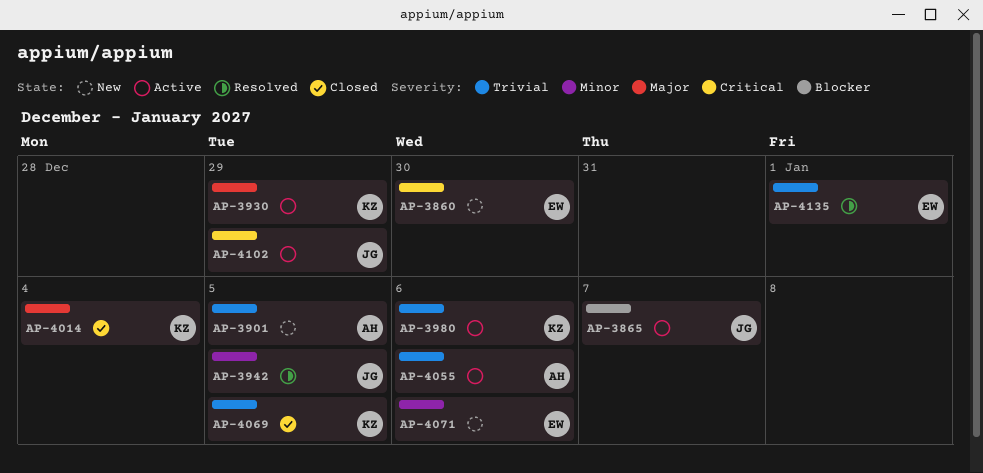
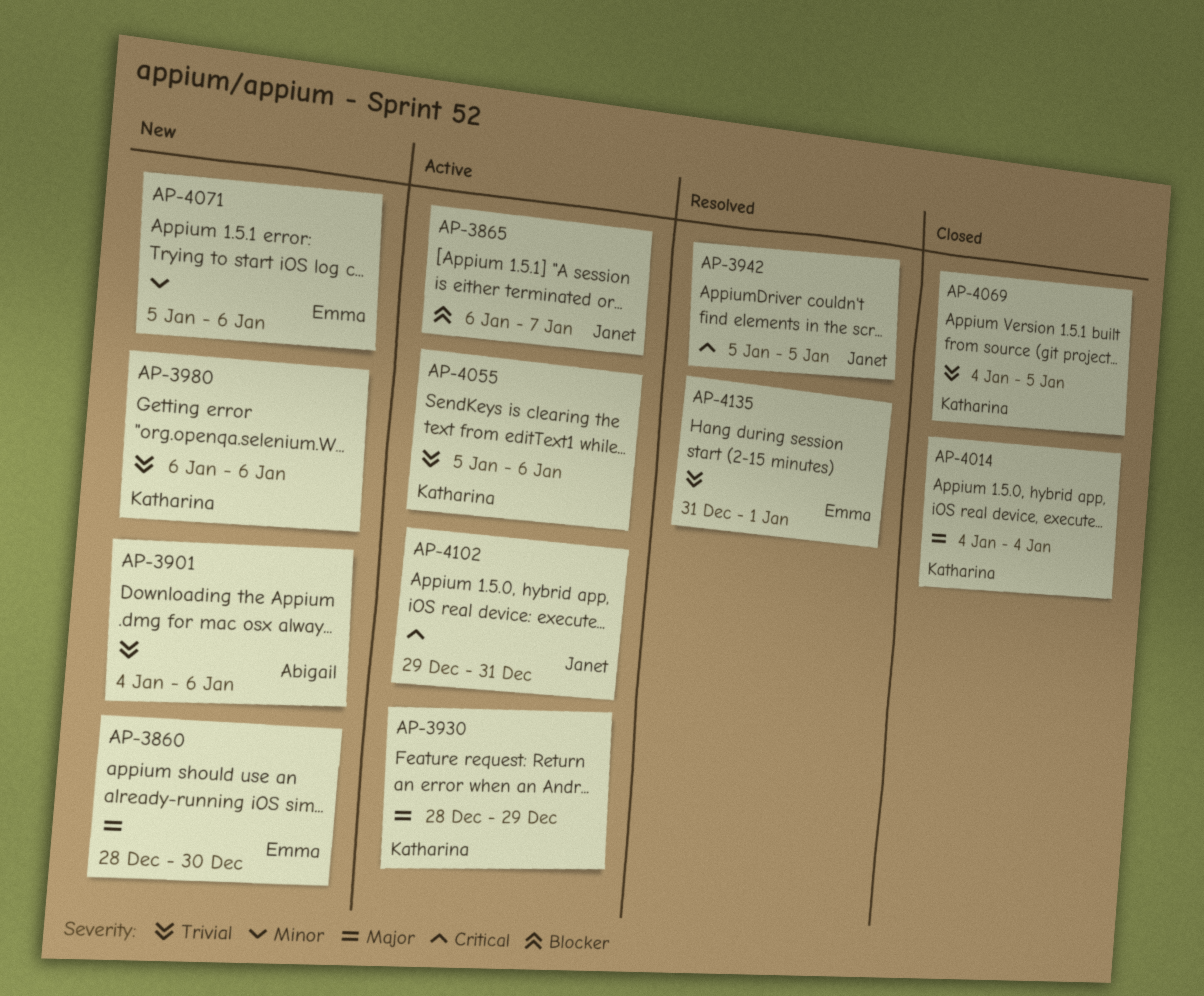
AP-3860, priority: Critical -> Major
AP-3901, due: Jan 5 -> Jan 6
AP-3942, priority: Minor -> Critical
AP-3980, status: Active -> New
AP-4055, owner: Abigail -> Katharina
AP-4102, due: Dec 29 -> Dec 31

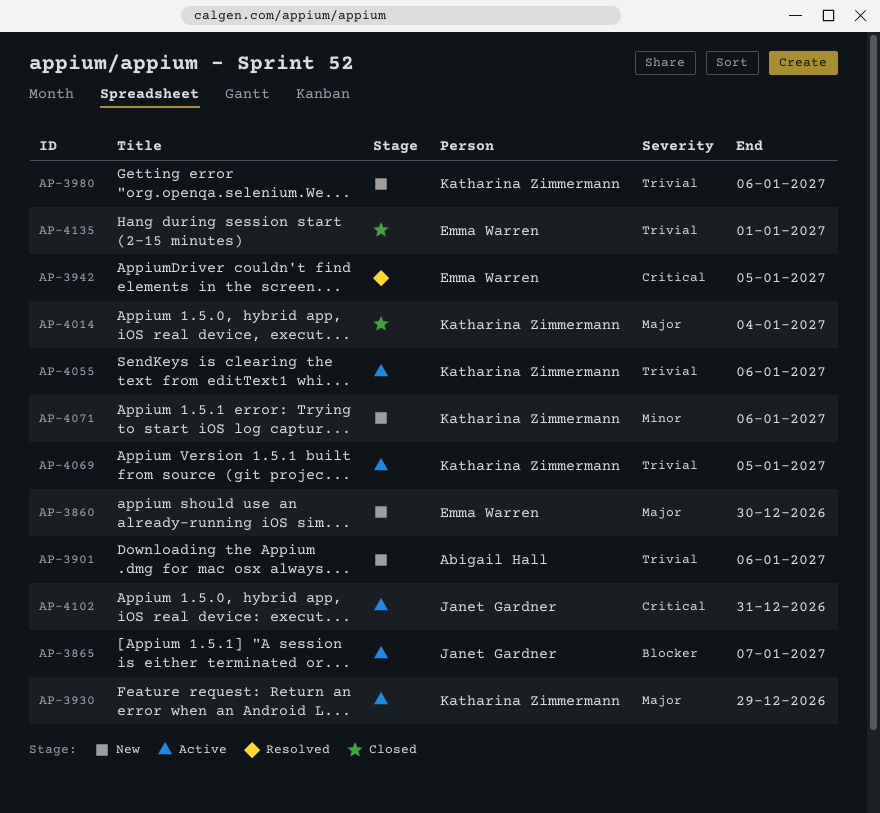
AP-3942, owner: Janet Gardner -> Emma Warren
AP-4069, status: Closed -> Active
AP-4071, owner: Emma Warren -> Katharina Zimmermann
AP-4135, status: Resolved -> Closed

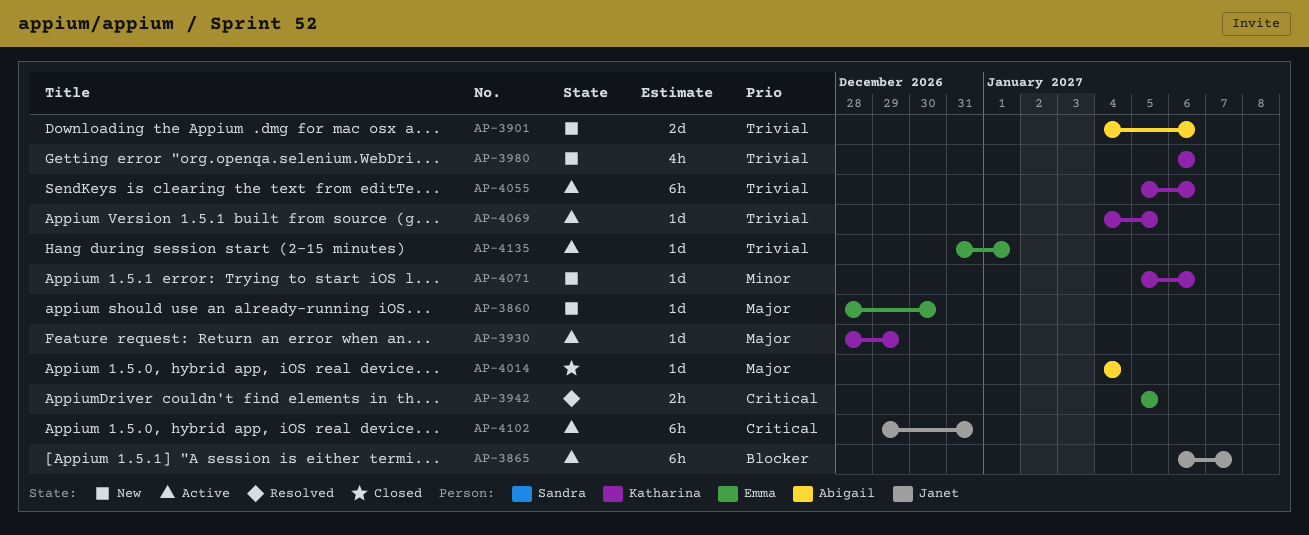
AP-4014, owner: Katharina Zimmermann -> Abigail Hall
AP-4135, status: Closed -> Active

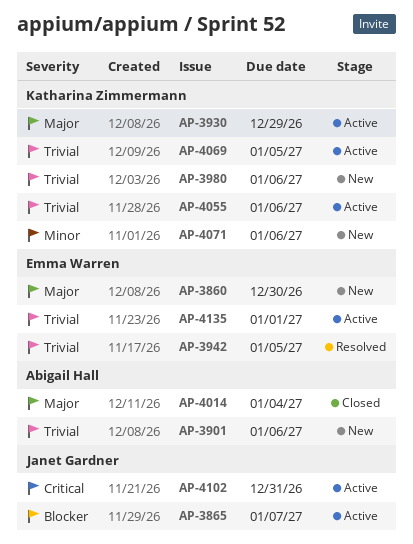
AP-3942, priority: Critical -> Trivial

